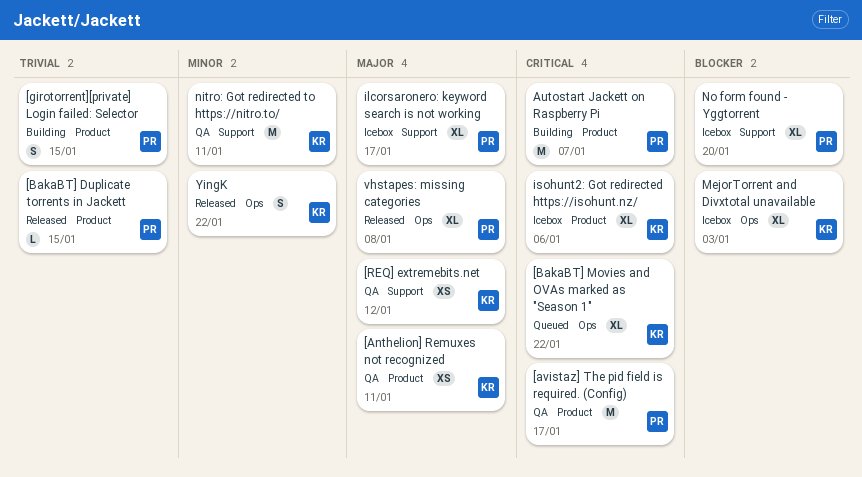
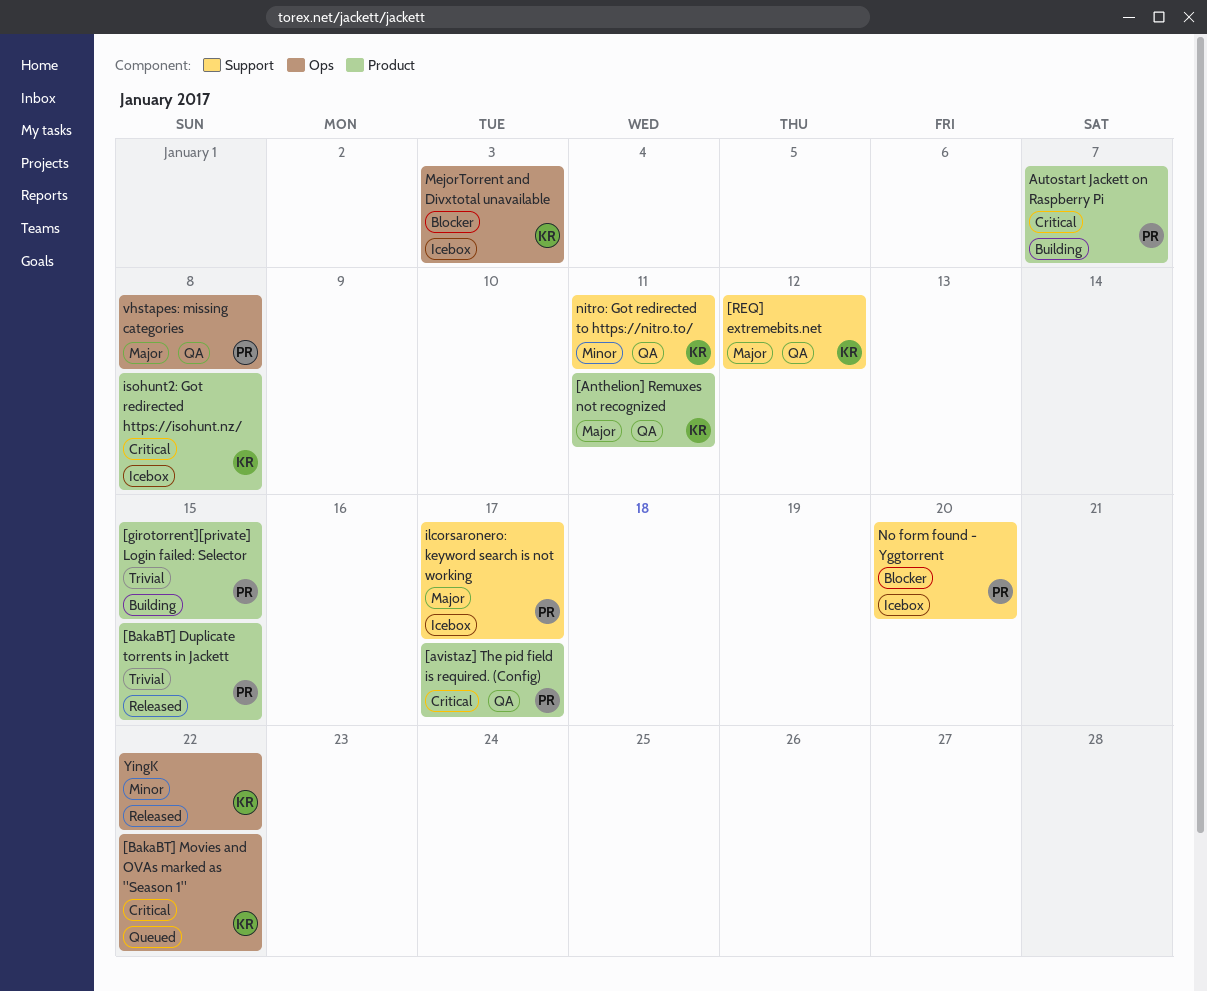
isohunt2: Got redirected https://isohunt.nz/, due: Jan 6 -> Jan 8
vhstapes: missing categories, status: Released -> QA

